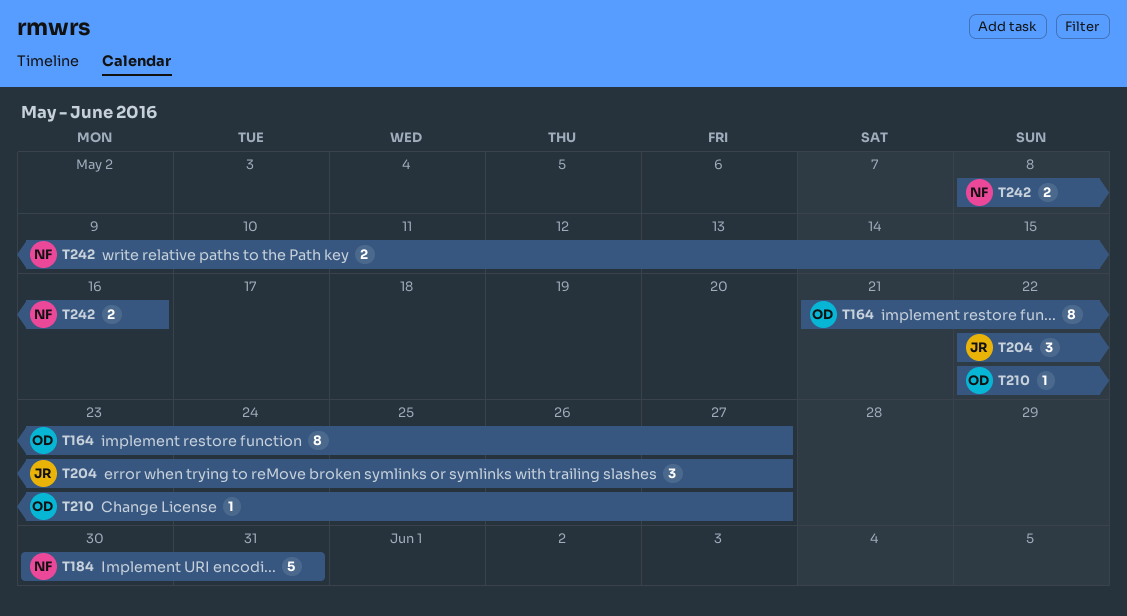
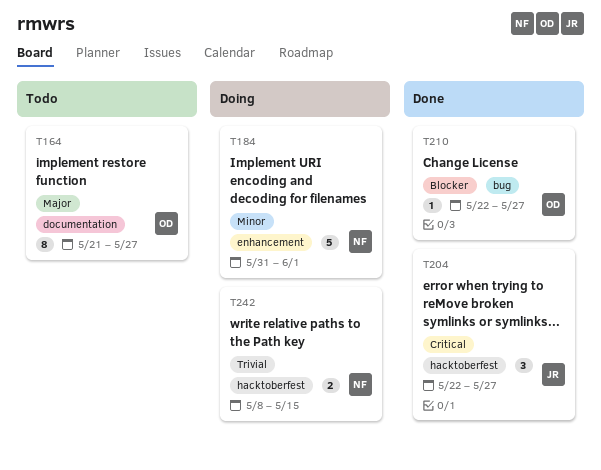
T184, start: May 30 -> May 31
T184, due: May 31 -> Jun 1
T242, due: May 16 -> May 15

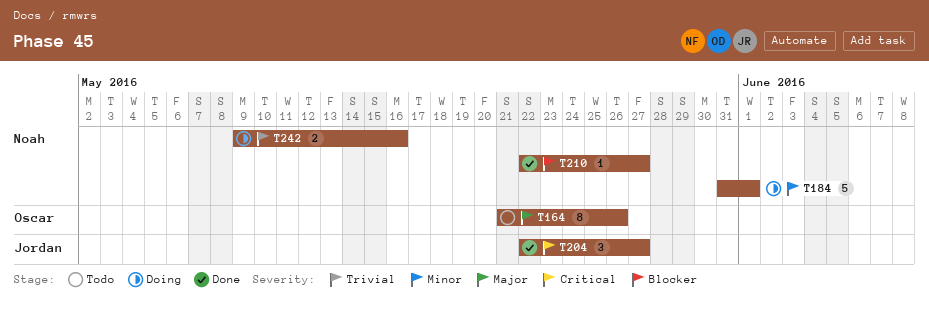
T164, due: May 27 -> May 26
T210, owner: Oscar -> Noah
T242, start: May 8 -> May 9
T242, due: May 15 -> May 16

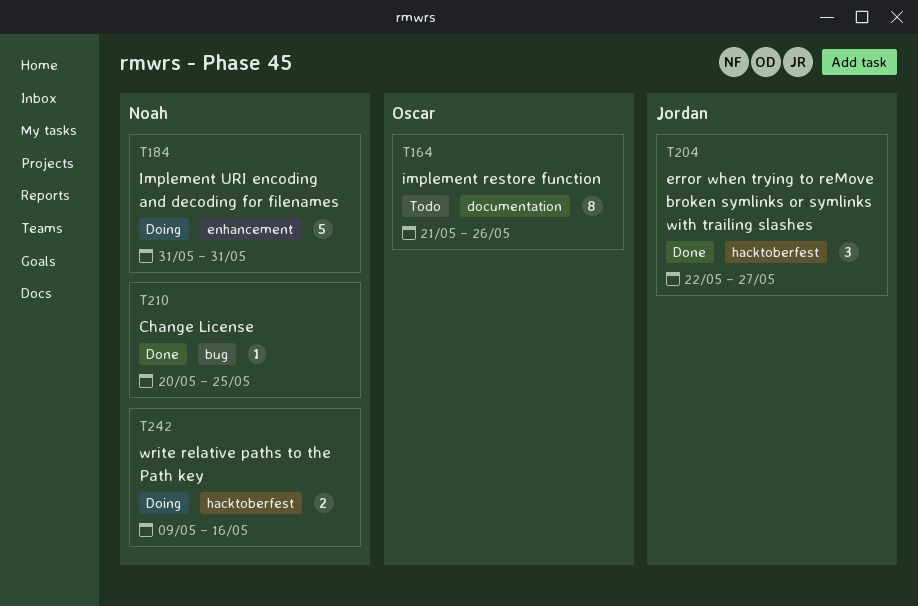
T184, due: Jun 1 -> May 31
T210, start: May 22 -> May 20
T210, due: May 27 -> May 25

